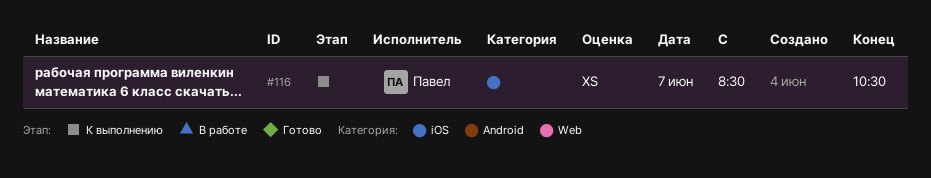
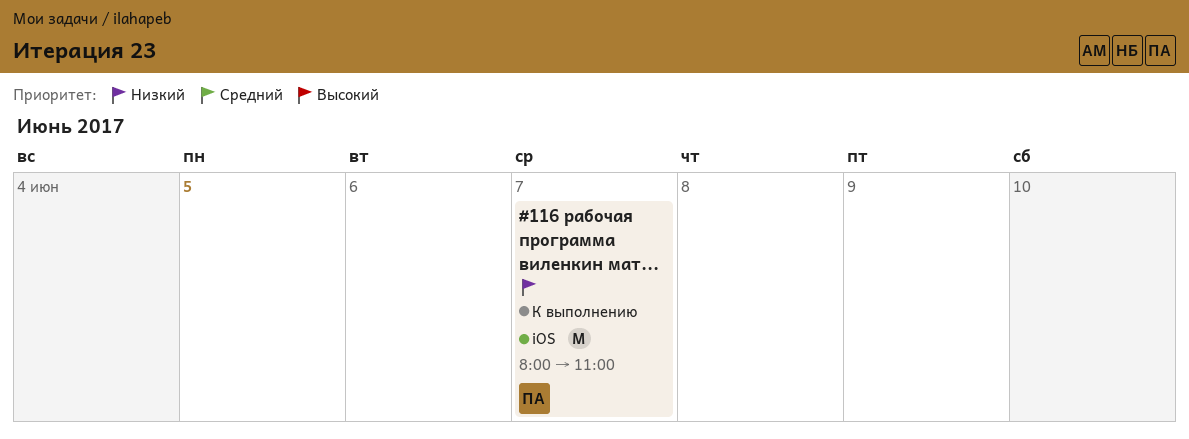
#116, estimate: XS -> M
#116, begins: 08:30 -> 08:00
#116, ends: 10:30 -> 11:00

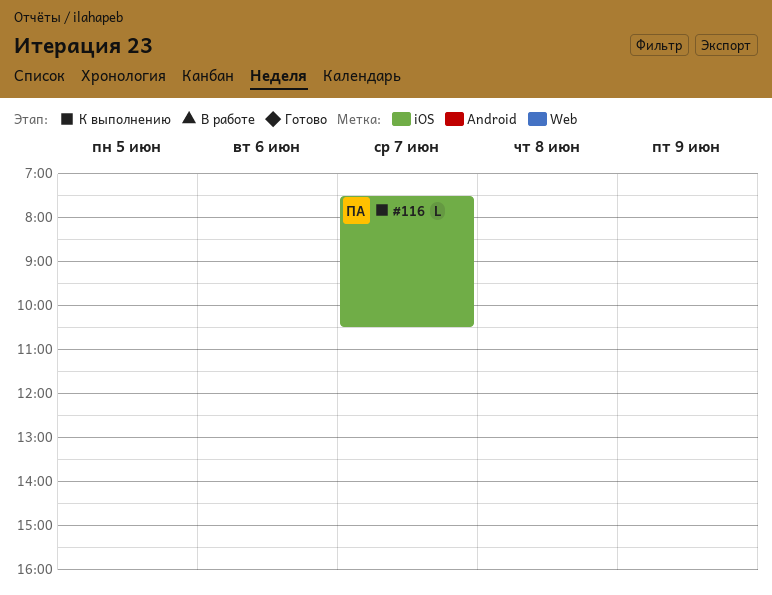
#116, estimate: M -> L
#116, begins: 08:00 -> 07:30
#116, ends: 11:00 -> 10:30

